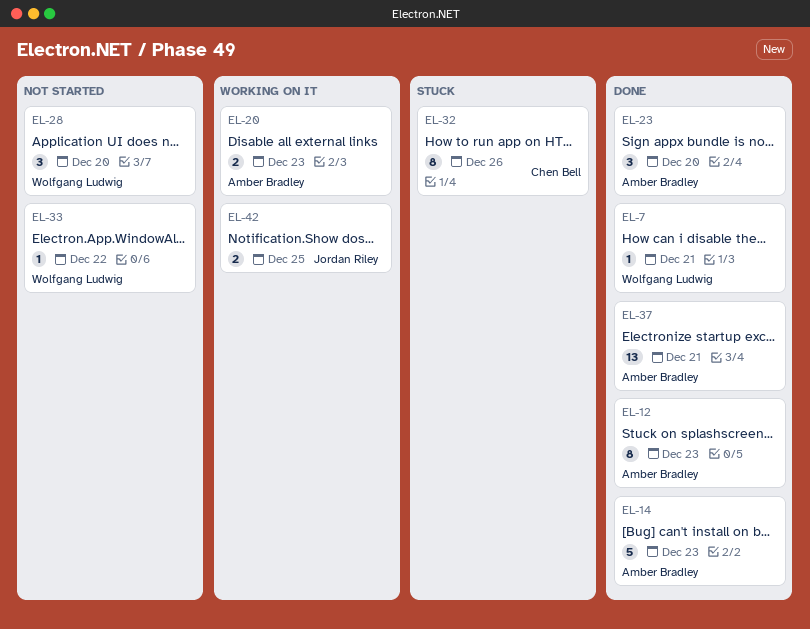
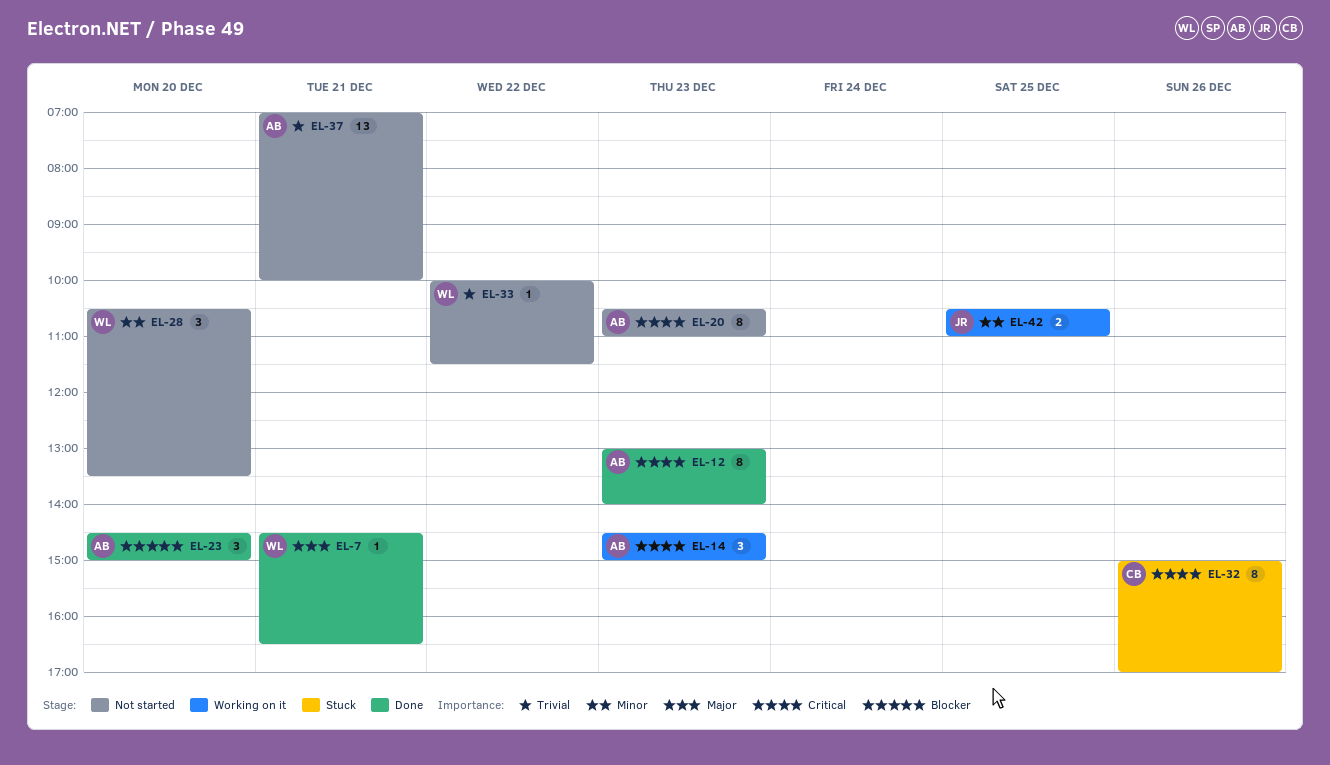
EL-14, status: Done -> Working on it
EL-14, estimate: 5 -> 3
EL-20, status: Working on it -> Not started
EL-20, estimate: 2 -> 8
EL-37, status: Done -> Not started

